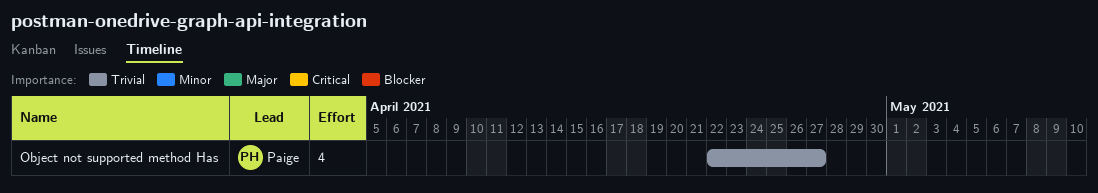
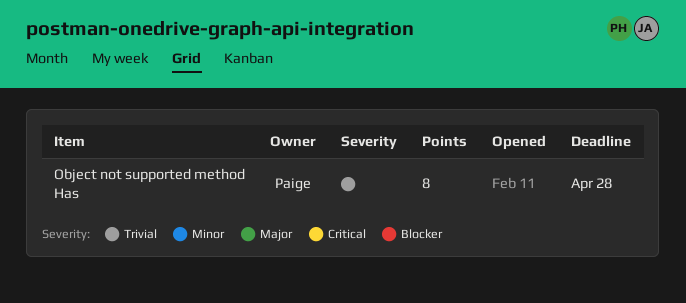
Object not supported method Has, estimate: 4 -> 8
Object not supported method Has, due: Apr 27 -> Apr 28

